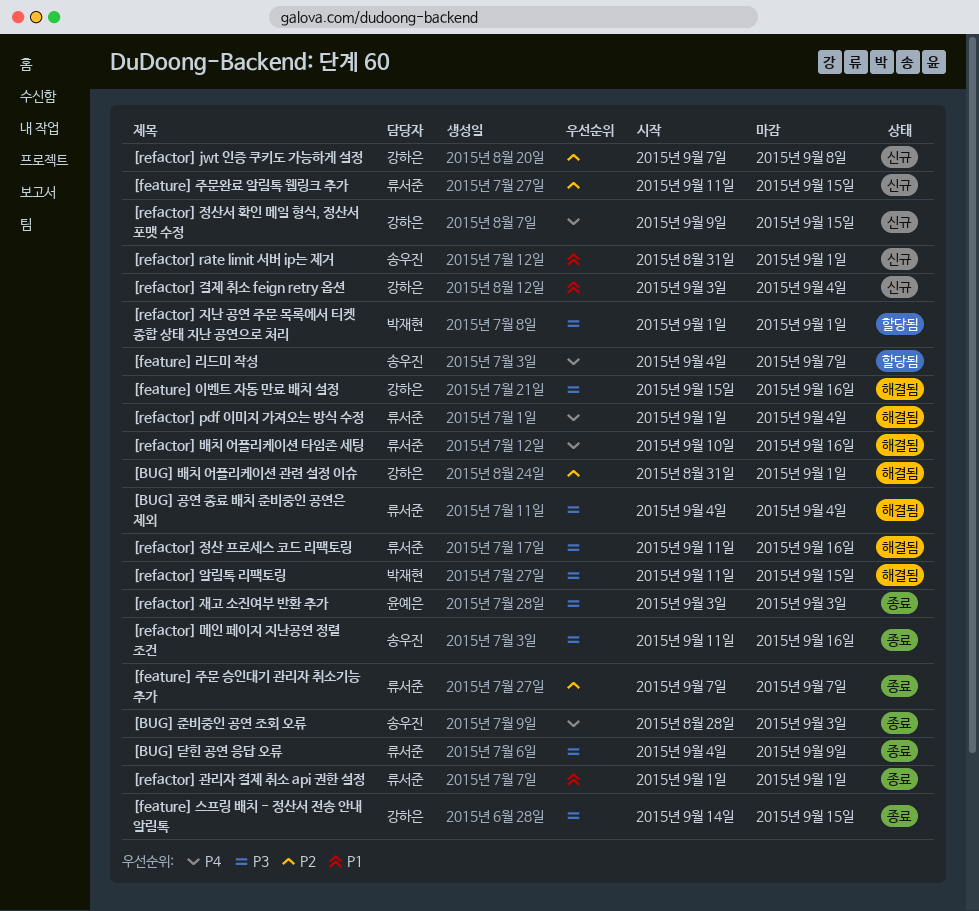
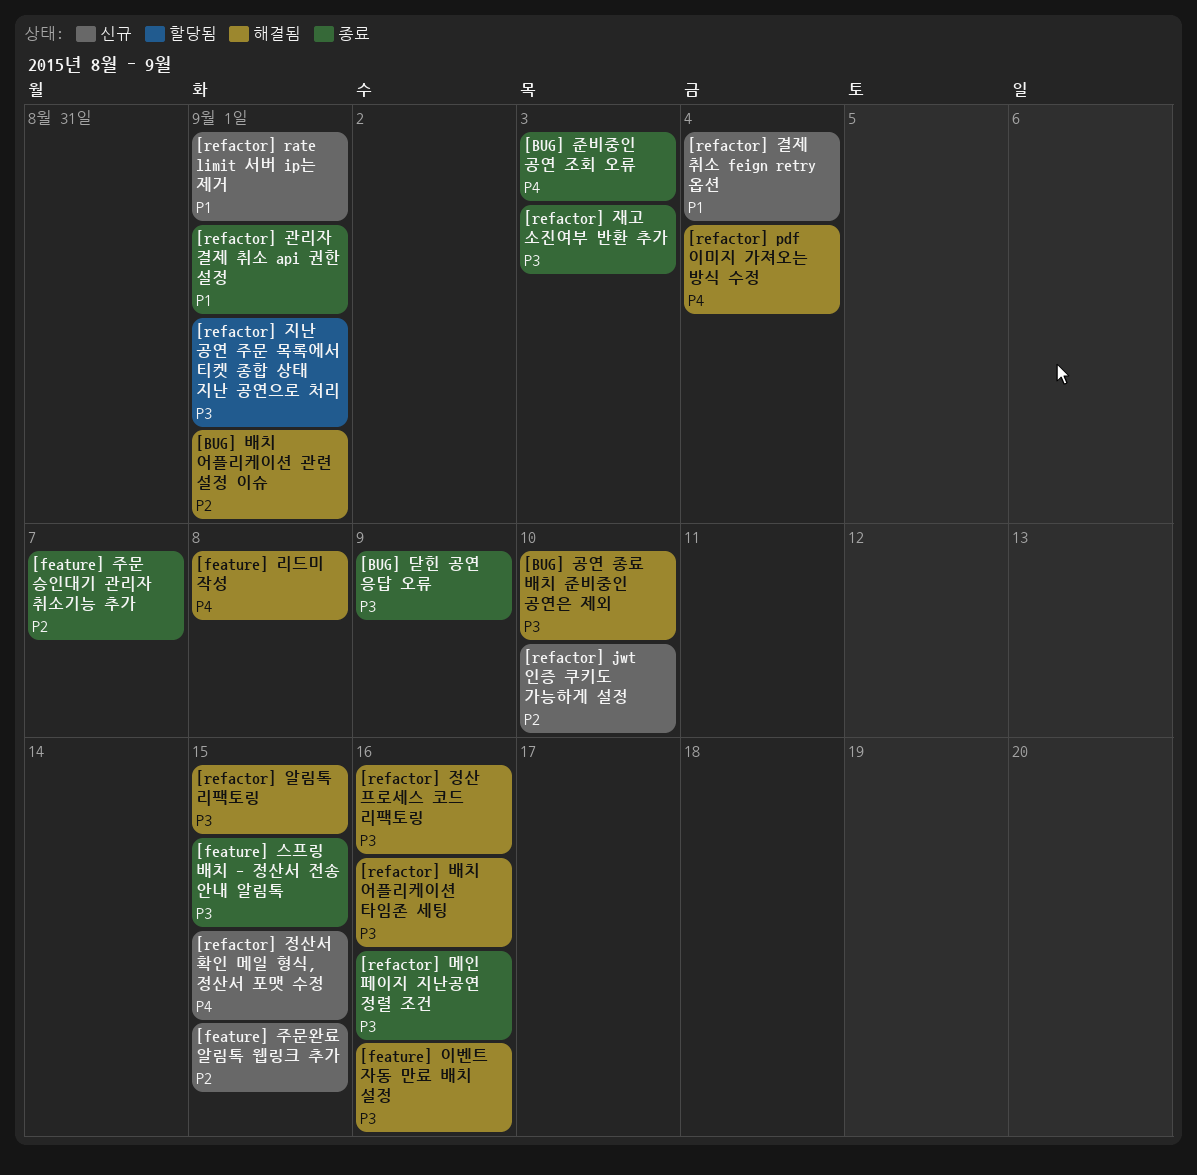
[BUG] 공연 종료 배치 준비중인 공연은 제외, due: Sep 4 -> Sep 10
[feature] 리드미 작성, status: 할당됨 -> 해결됨
[feature] 리드미 작성, due: Sep 7 -> Sep 8
[refactor] jwt 인증 쿠키도 가능하게 설정, due: Sep 8 -> Sep 10
[refactor] 배치 어플리케이션 타임존 세팅, priority: P4 -> P3

